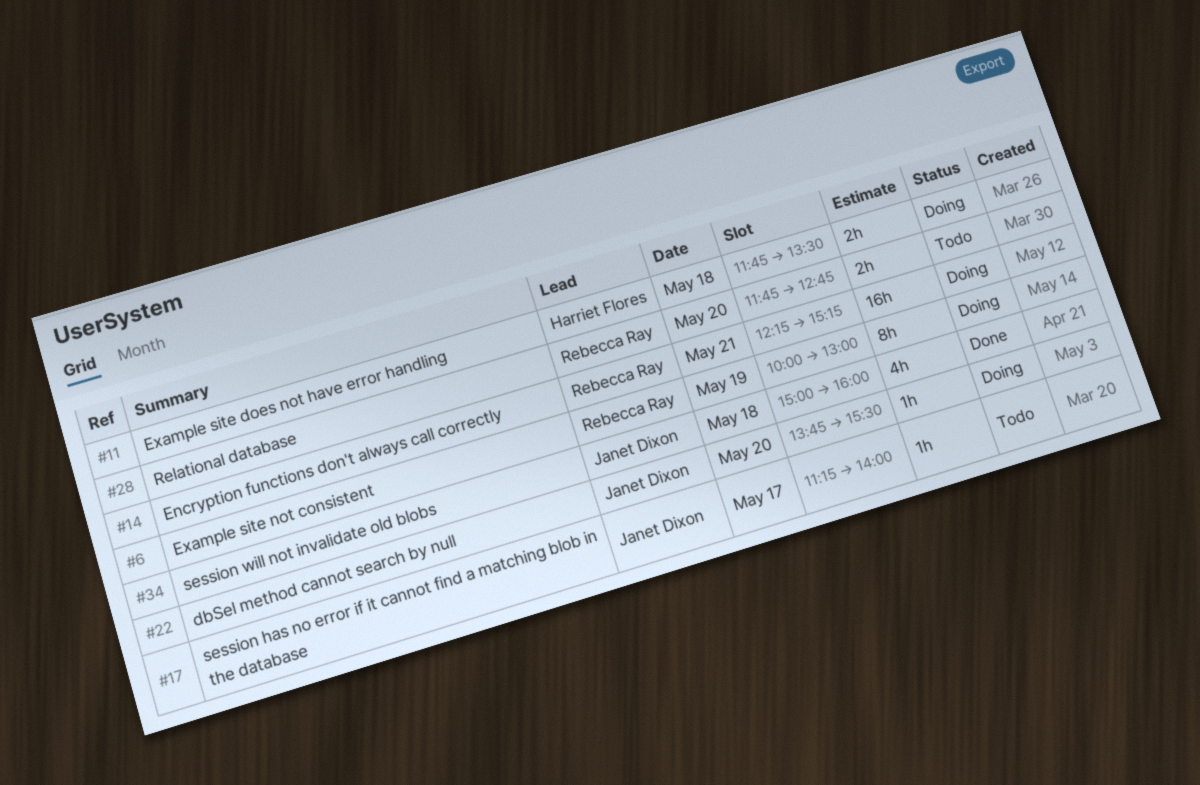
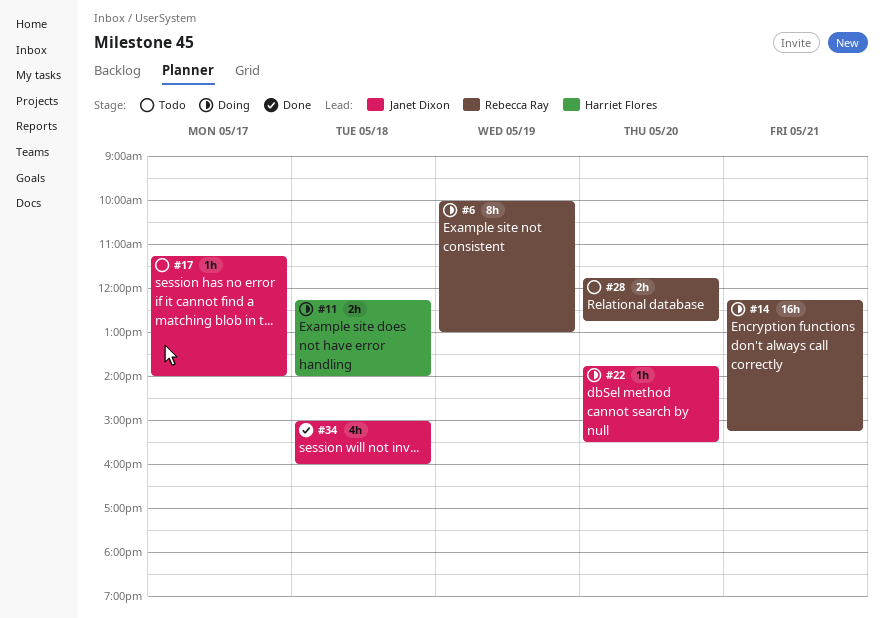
#11, begins: 11:45 -> 12:15
#11, ends: 13:30 -> 14:00

